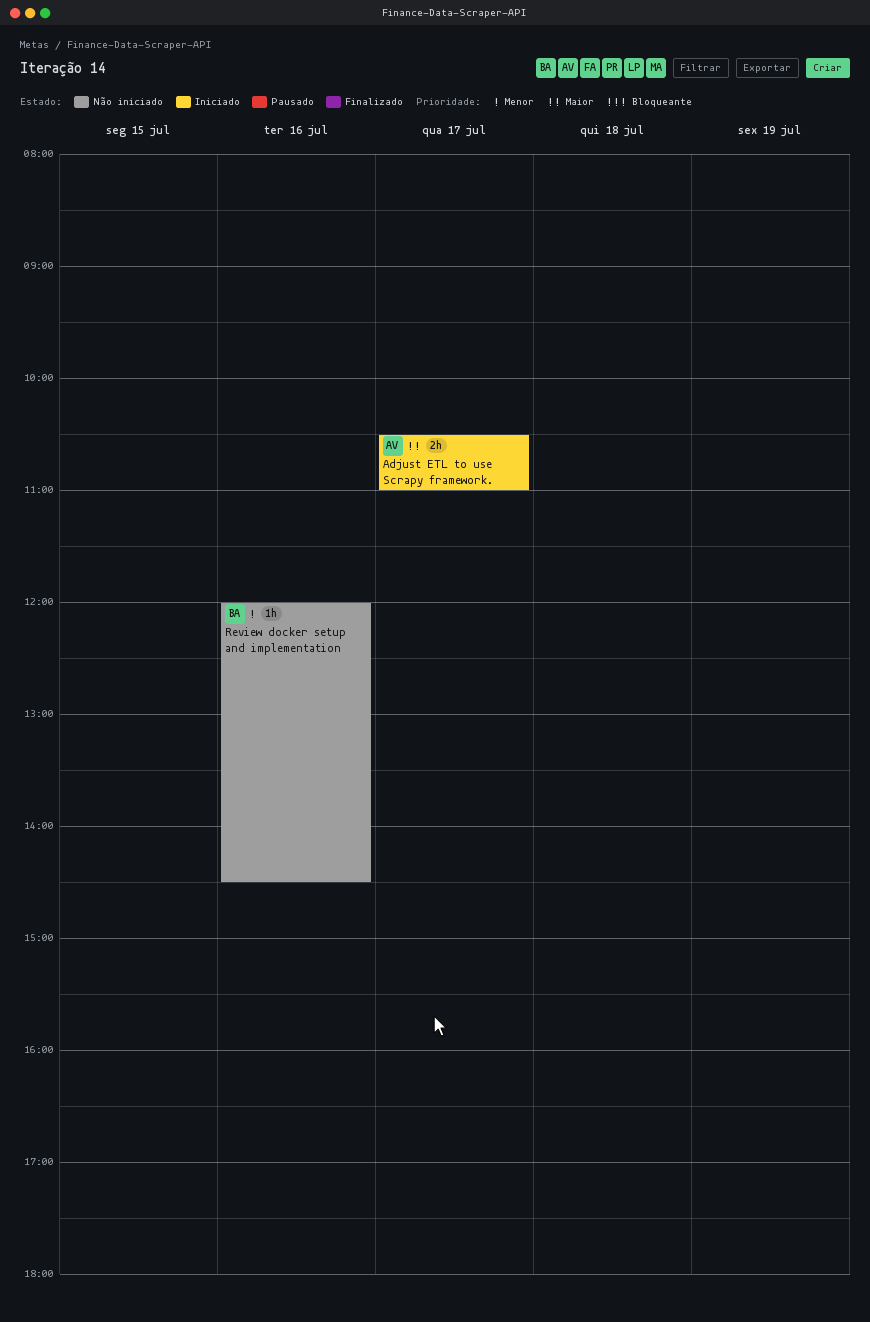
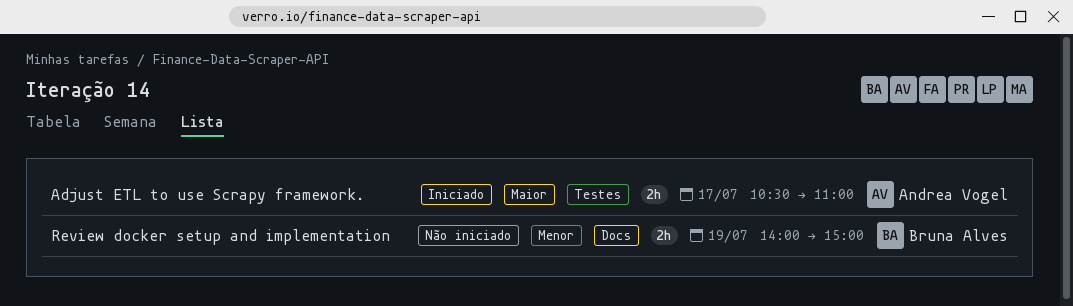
Review docker setup and implementation, estimate: 1h -> 2h
Review docker setup and implementation, day: Jul 16 -> Jul 19
Review docker setup and implementation, begins: 12:00 -> 14:00
Review docker setup and implementation, ends: 14:30 -> 15:00

